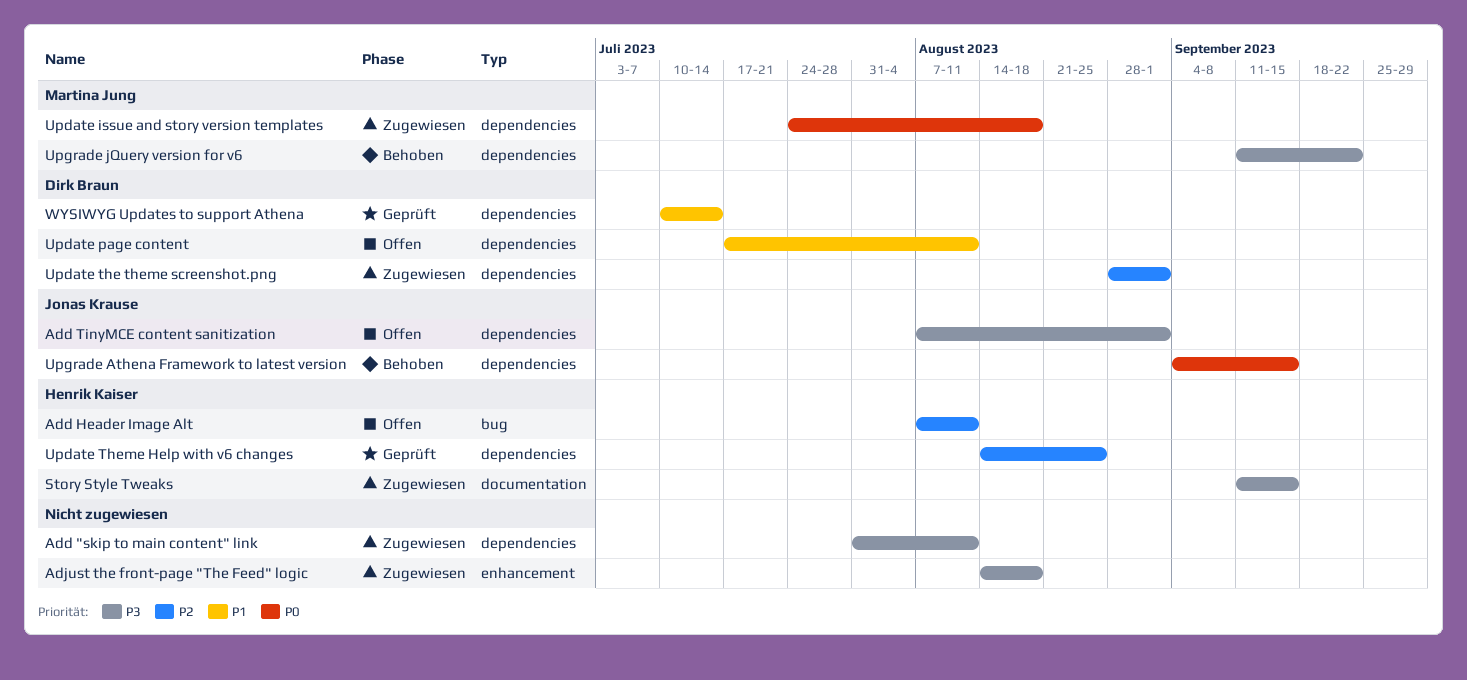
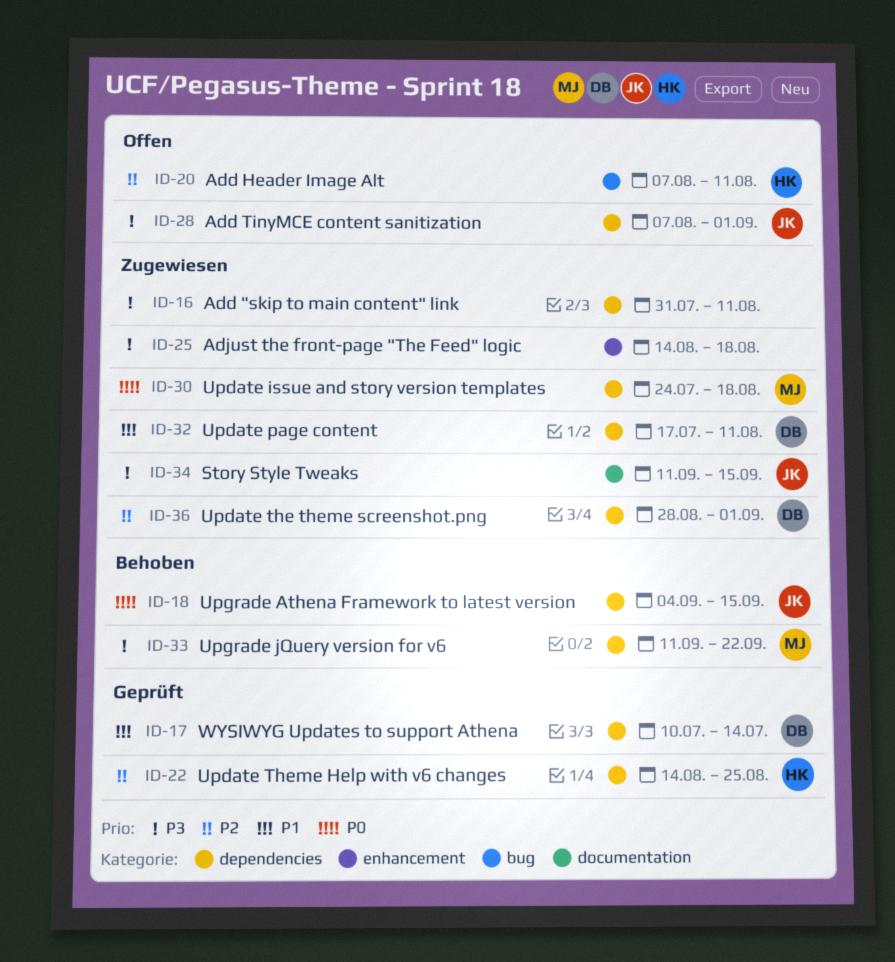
Story Style Tweaks, owner: Henrik Kaiser -> Jonas Krause
Update page content, status: Offen -> Zugewiesen

